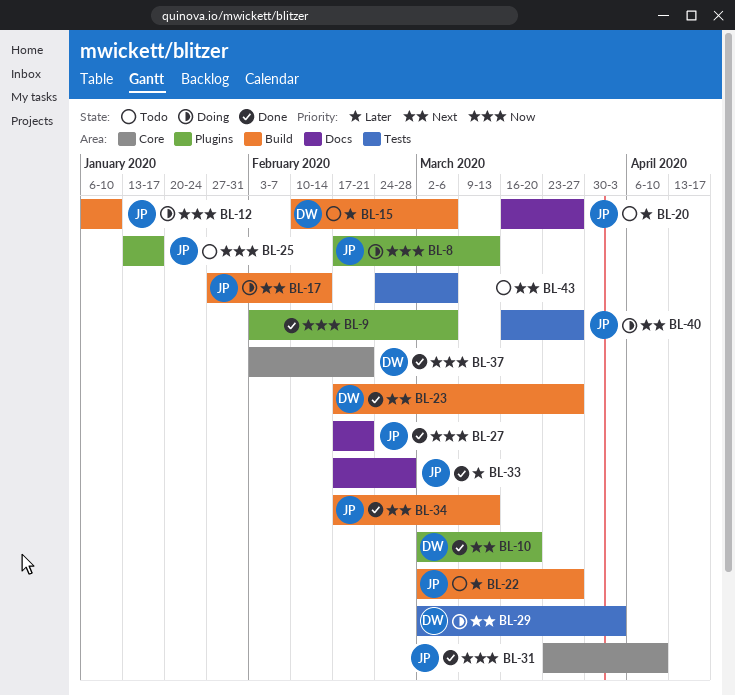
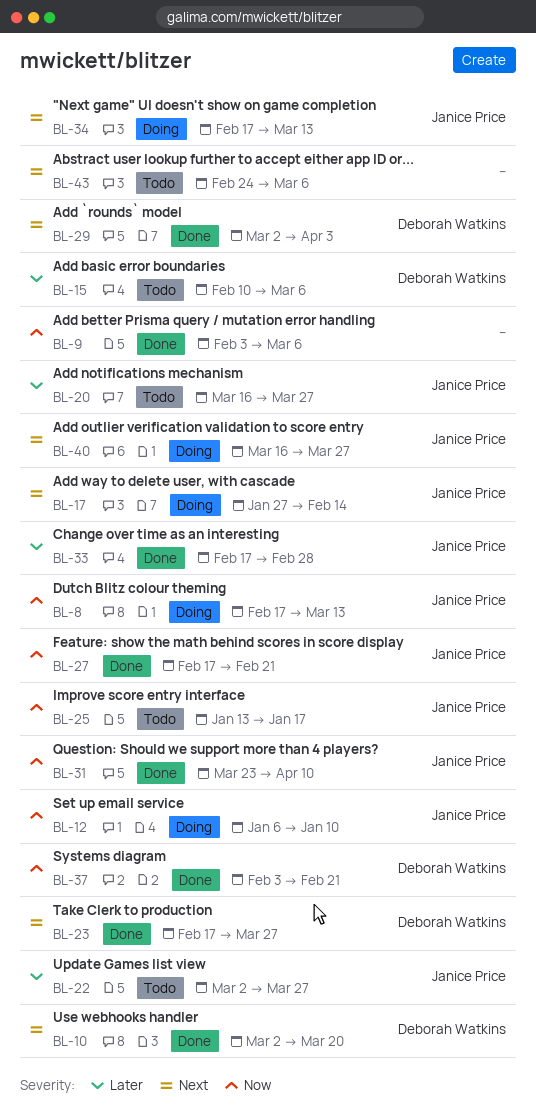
BL-29, status: Doing -> Done
BL-34, status: Done -> Doing

